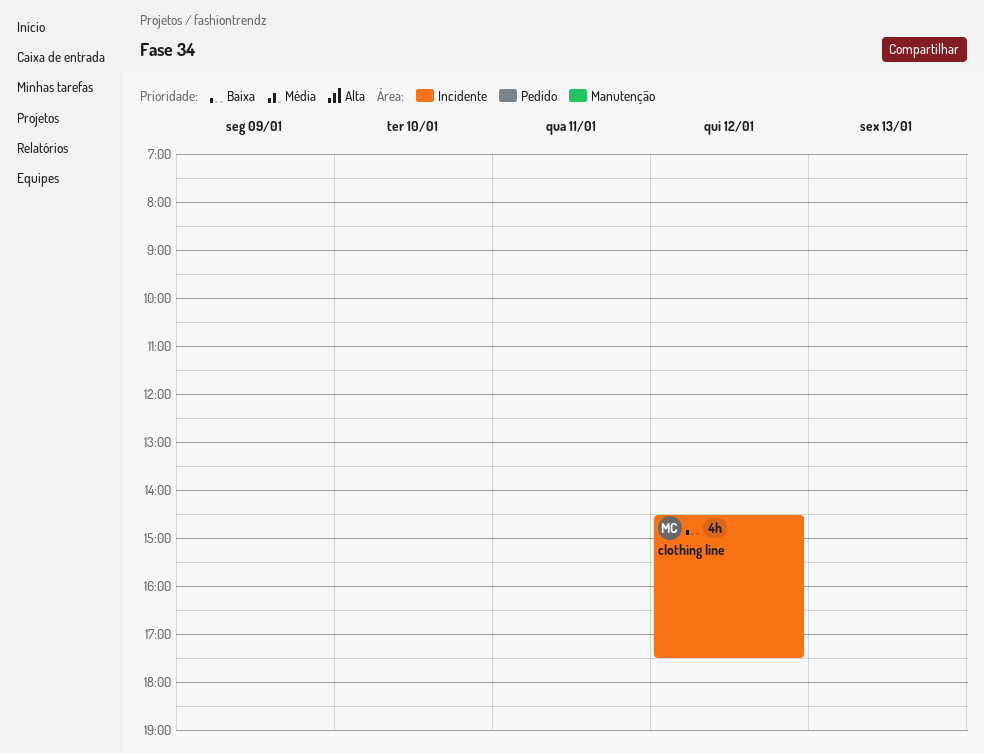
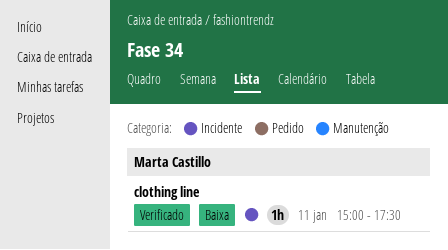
clothing line, estimate: 4h -> 1h
clothing line, day: Jan 12 -> Jan 11
clothing line, begins: 14:30 -> 15:00

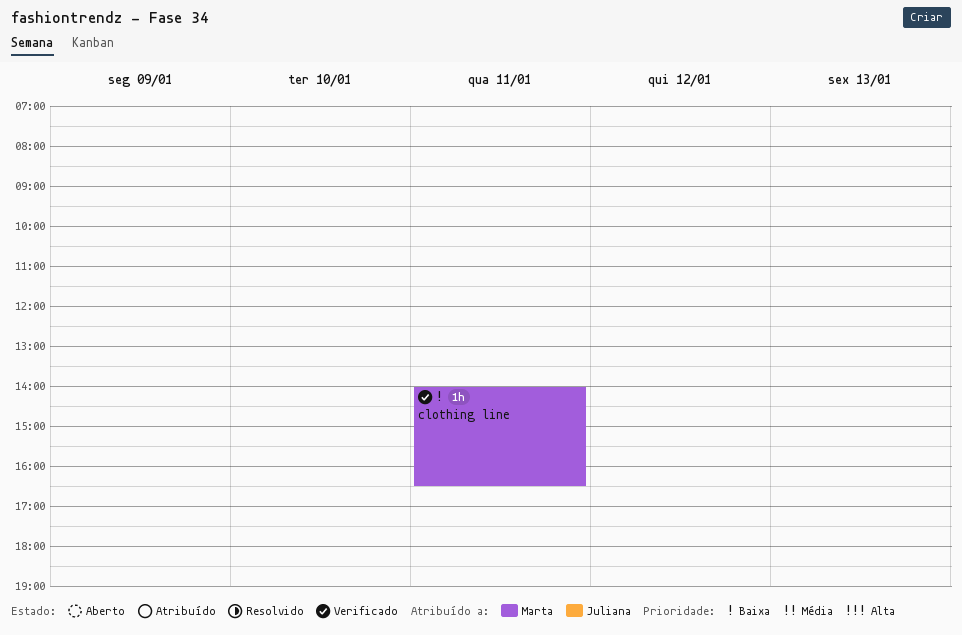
clothing line, begins: 15:00 -> 14:00
clothing line, ends: 17:30 -> 16:30

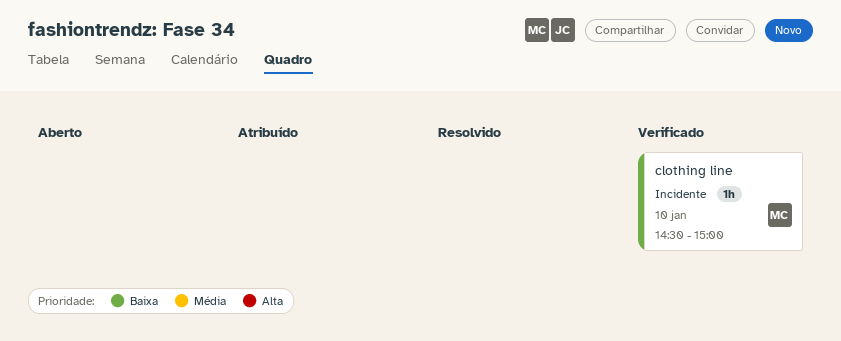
clothing line, day: Jan 11 -> Jan 10
clothing line, begins: 14:00 -> 14:30
clothing line, ends: 16:30 -> 15:00

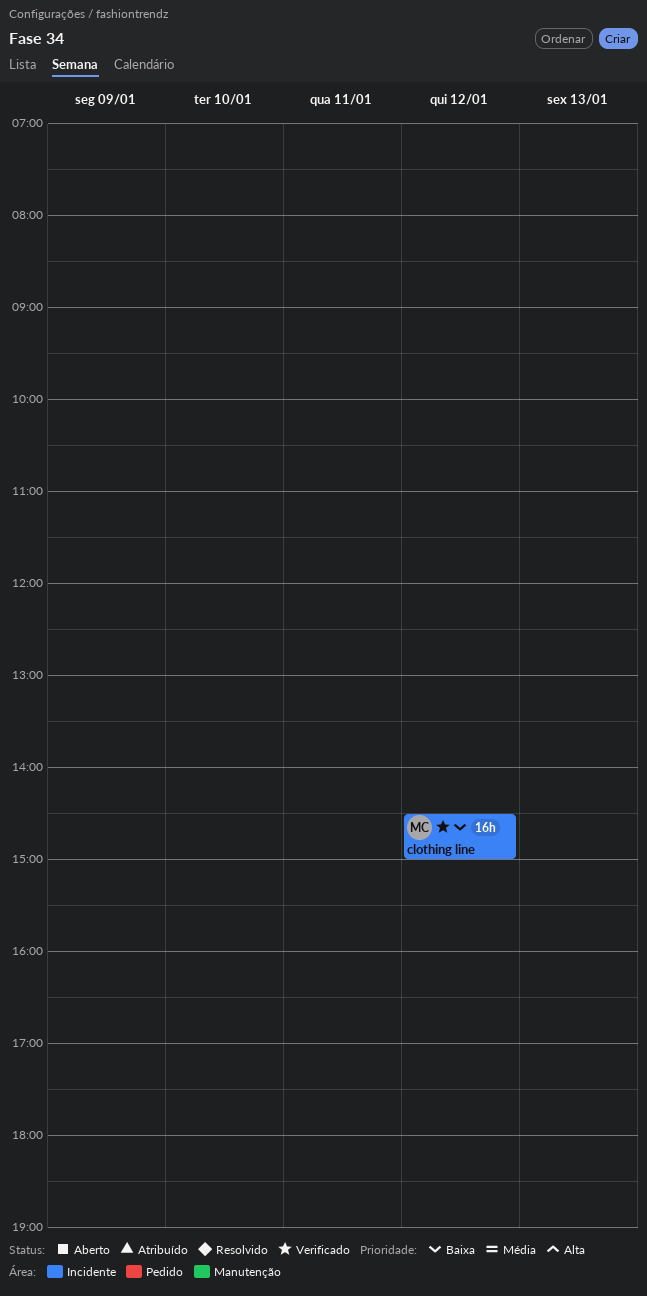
clothing line, estimate: 1h -> 16h
clothing line, day: Jan 10 -> Jan 12

